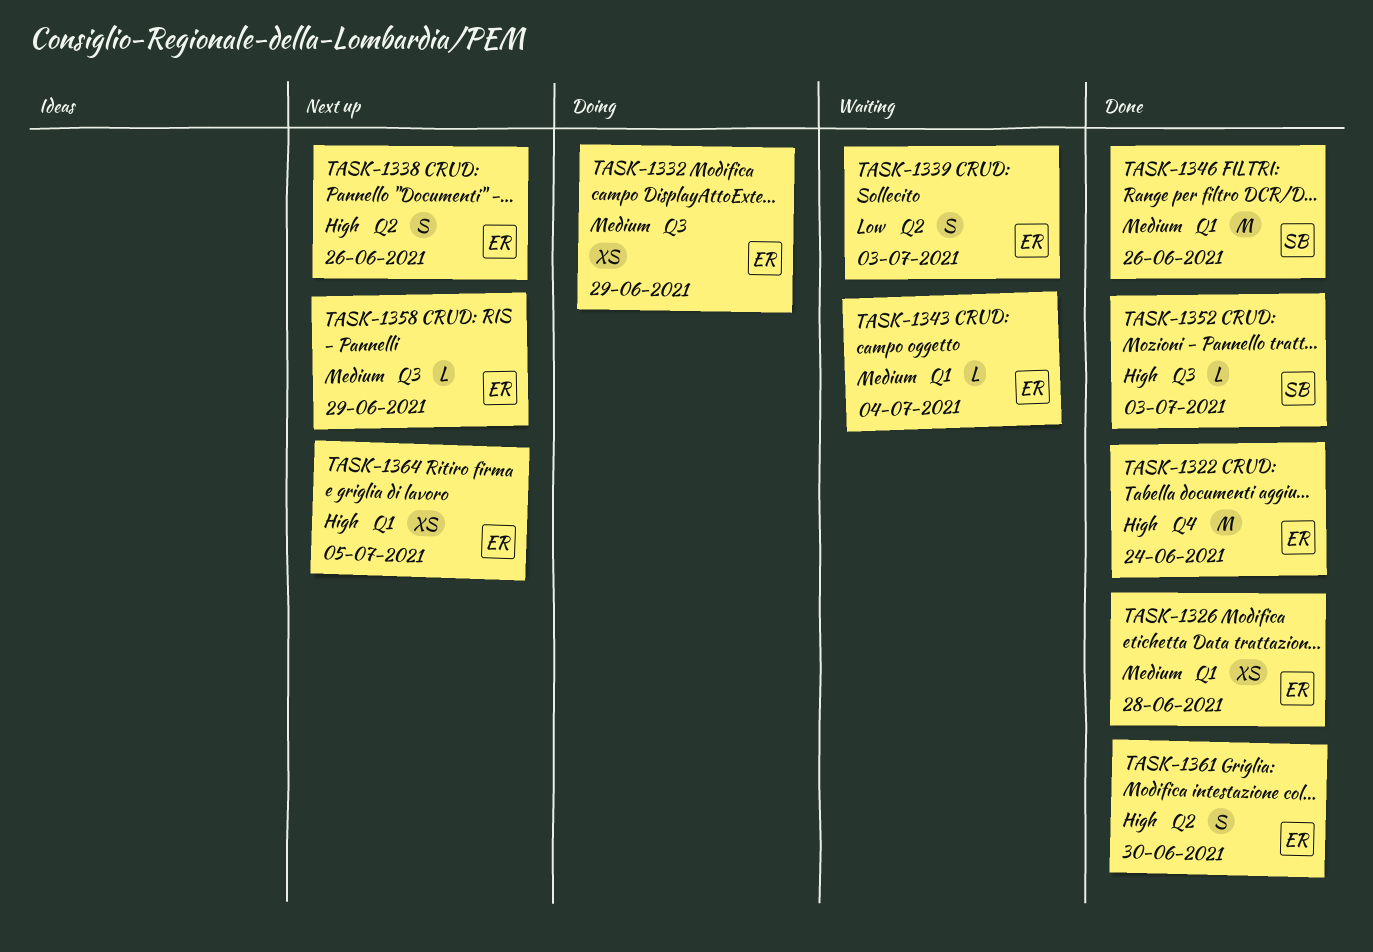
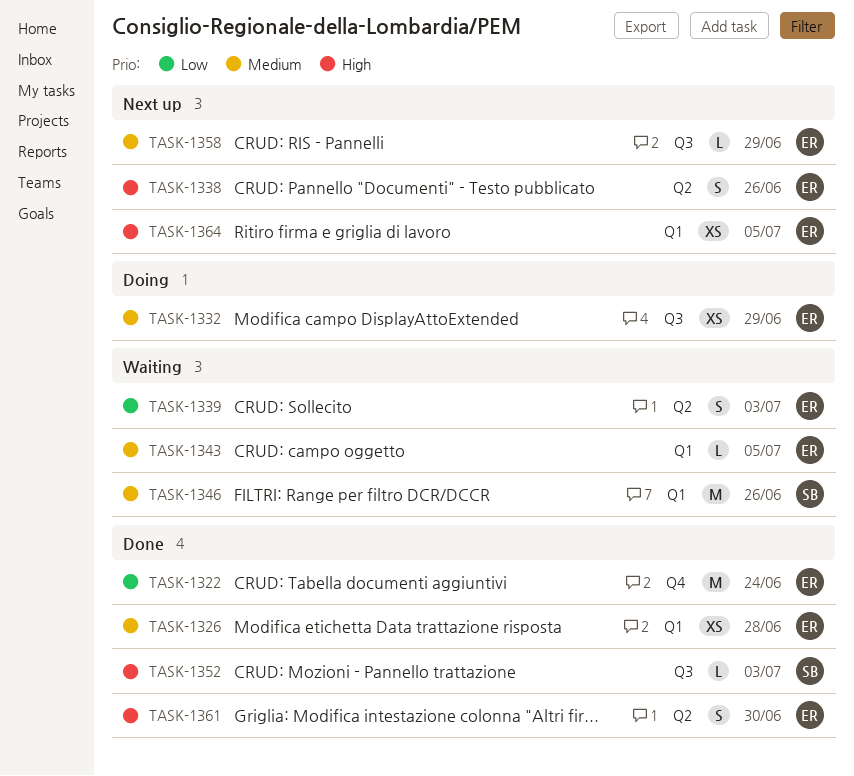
TASK-1322, priority: High -> Low
TASK-1343, due: Jul 4 -> Jul 5
TASK-1346, status: Done -> Waiting

